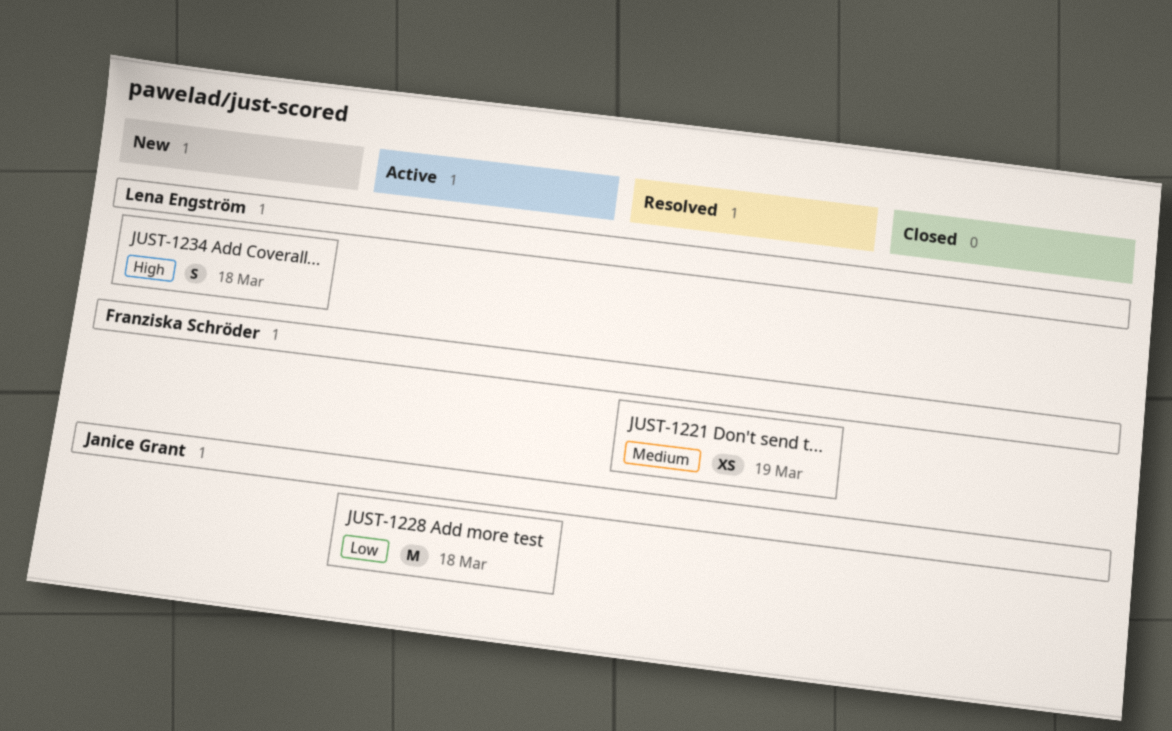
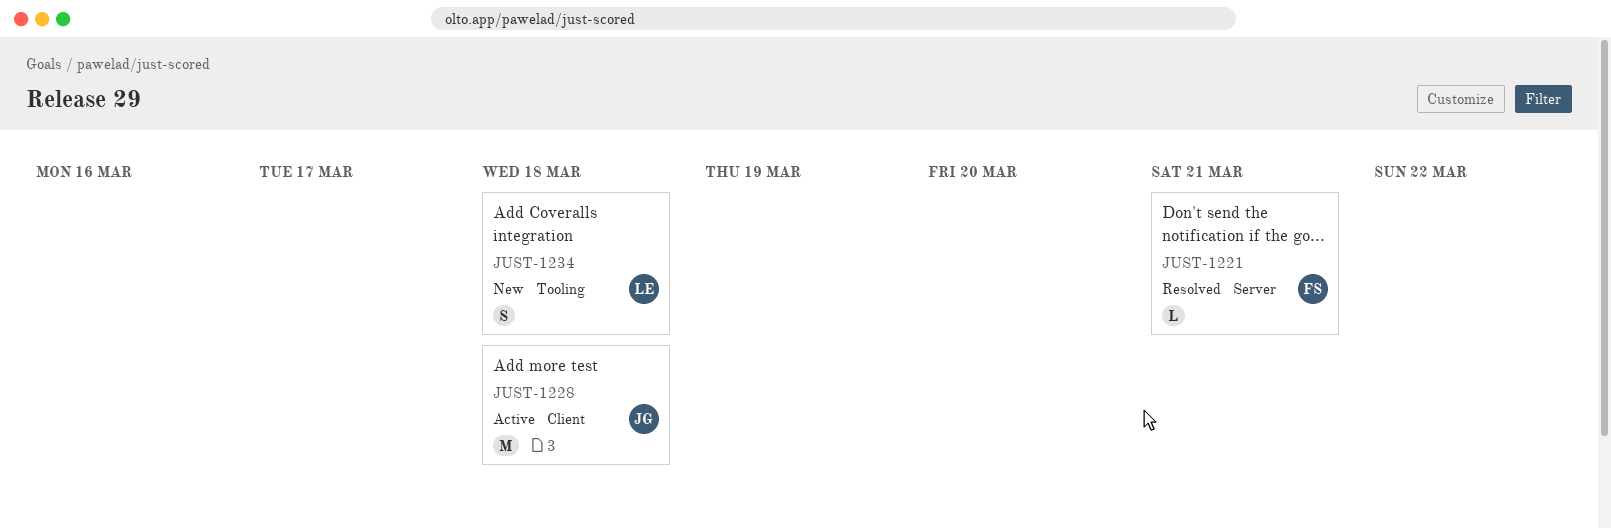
JUST-1221, estimate: XS -> L
JUST-1221, due: Mar 19 -> Mar 21

